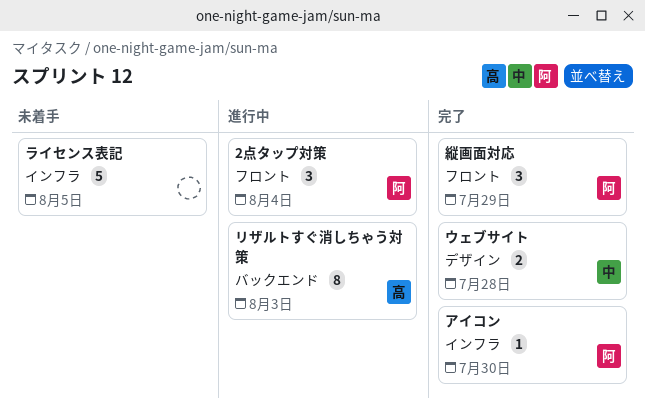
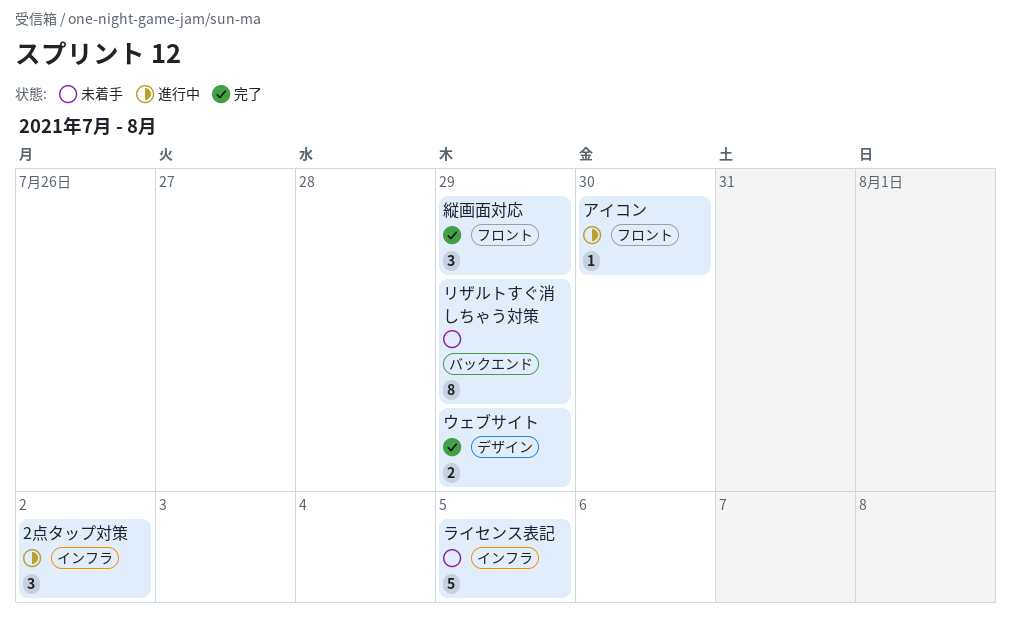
2点タップ対策, label: フロント -> インフラ
2点タップ対策, due: Aug 4 -> Aug 2
アイコン, status: 完了 -> 進行中
アイコン, label: インフラ -> フロント
ウェブサイト, due: Jul 28 -> Jul 29
リザルトすぐ消しちゃう対策, status: 進行中 -> 未着手
リザルトすぐ消しちゃう対策, due: Aug 3 -> Jul 29

